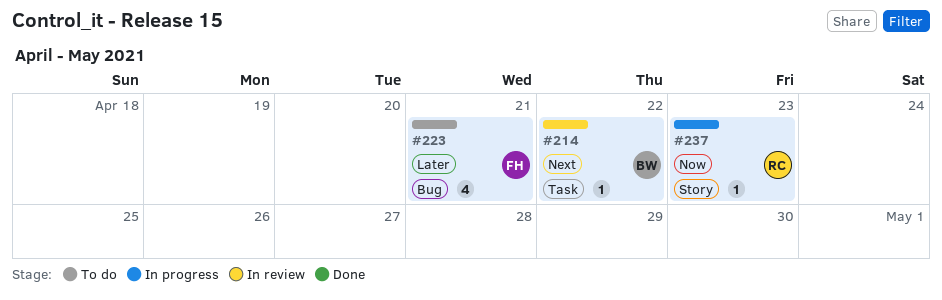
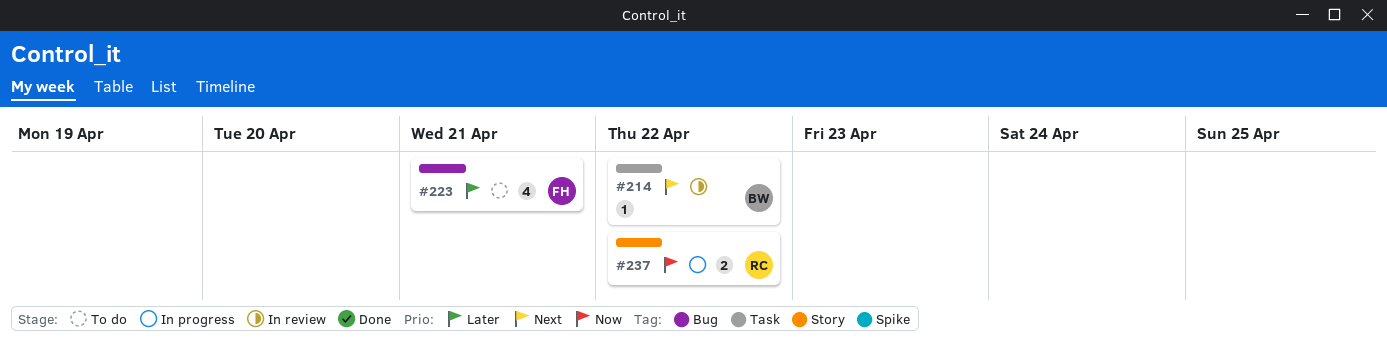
#237, estimate: 1 -> 2
#237, due: Apr 23 -> Apr 22

